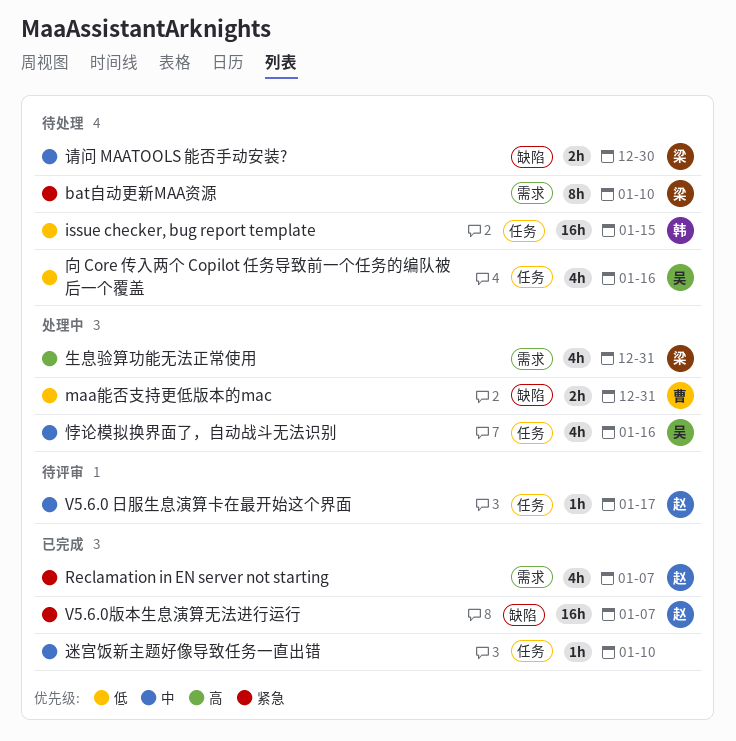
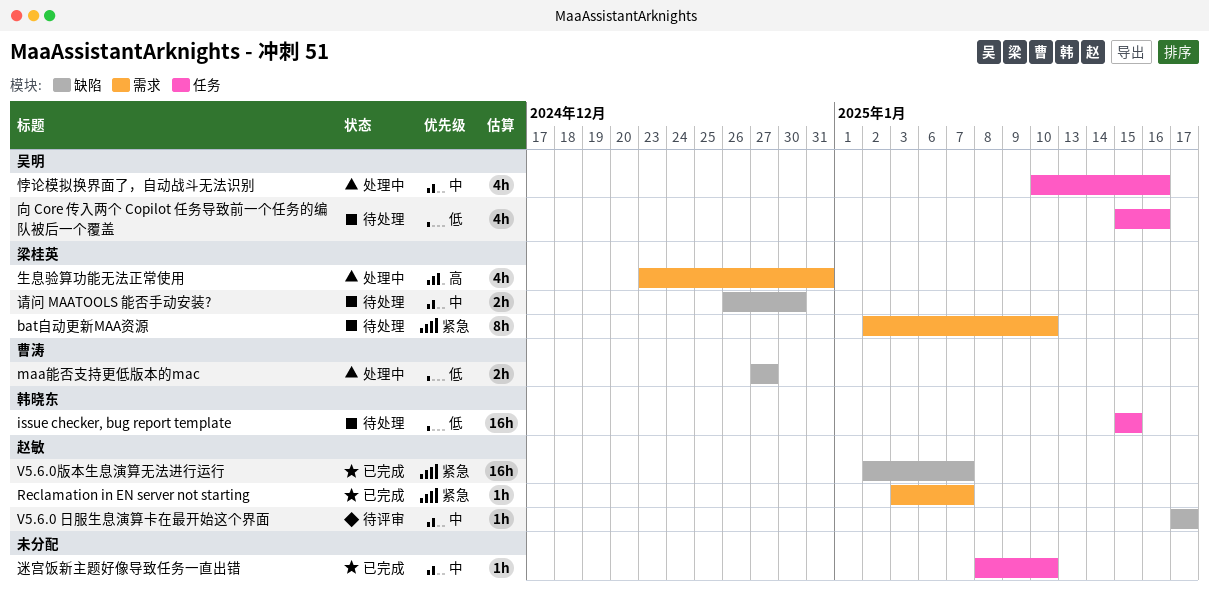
maa能否支持更低版本的mac, due: Dec 31 -> Dec 27
Reclamation in EN server not starting, estimate: 4h -> 1h
V5.6.0 日服生息演算卡在最开始这个界面, label: 任务 -> 缺陷

